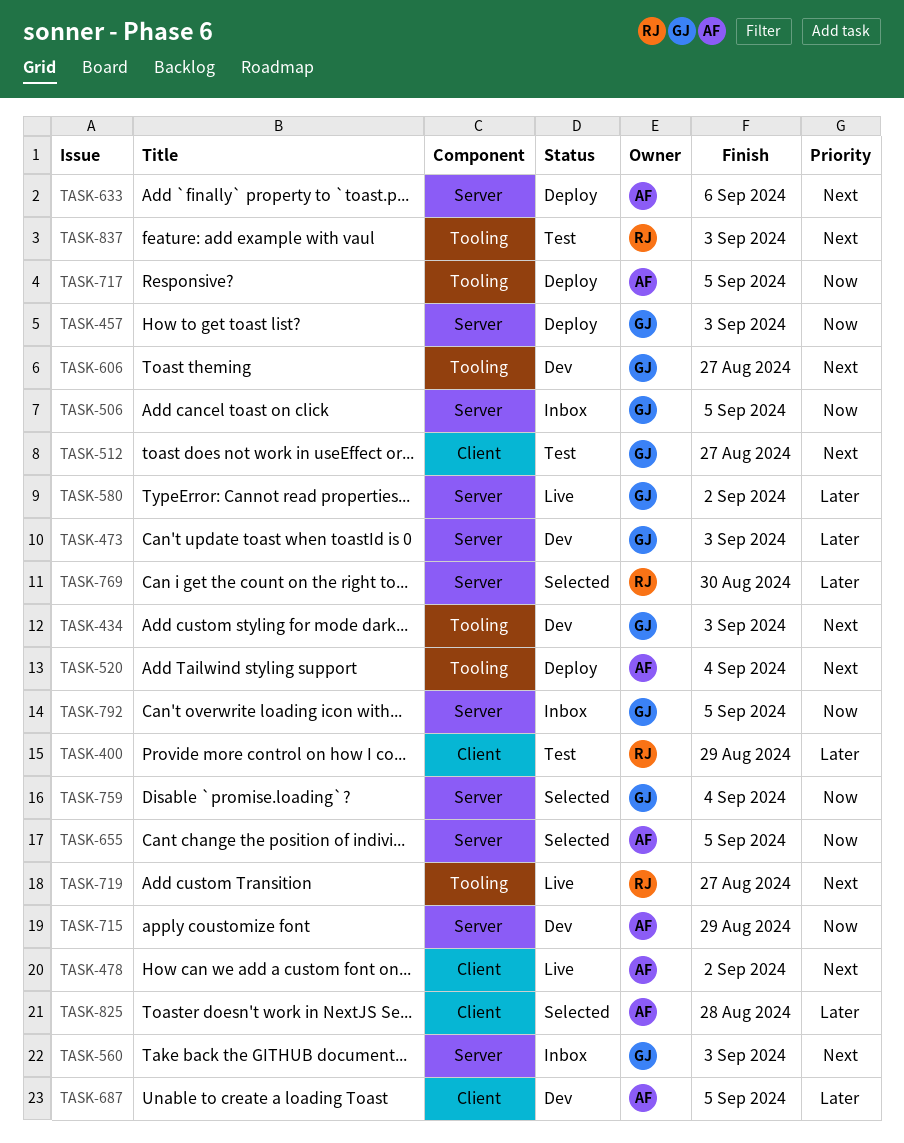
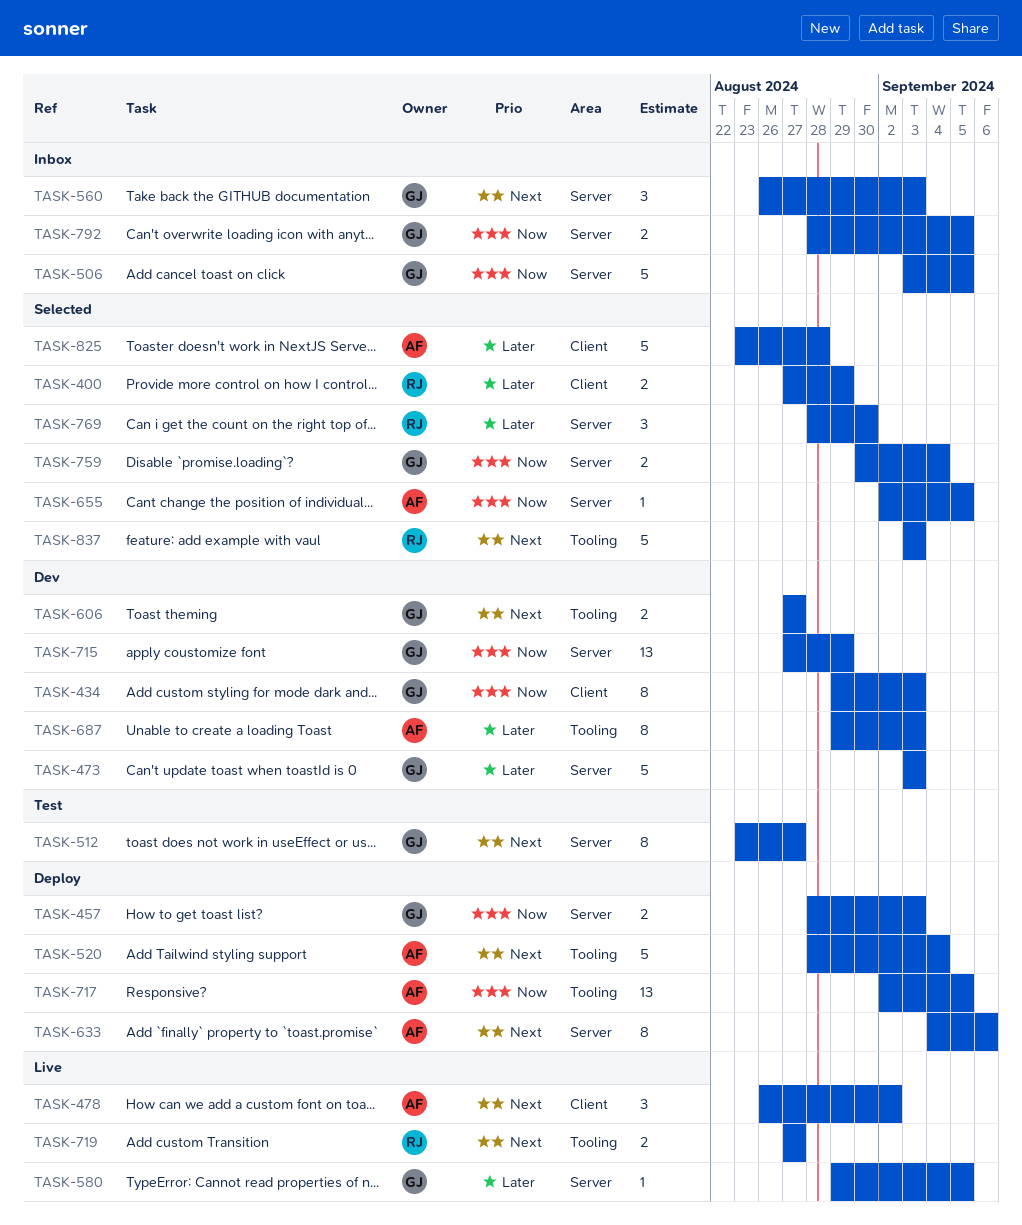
TASK-400, status: Test -> Selected
TASK-434, priority: Next -> Now
TASK-434, label: Tooling -> Client
TASK-512, label: Client -> Server
TASK-580, due: Sep 2 -> Sep 5
TASK-687, label: Client -> Tooling
TASK-687, due: Sep 5 -> Sep 3
TASK-715, owner: AF -> GJ
TASK-837, status: Test -> Selected

